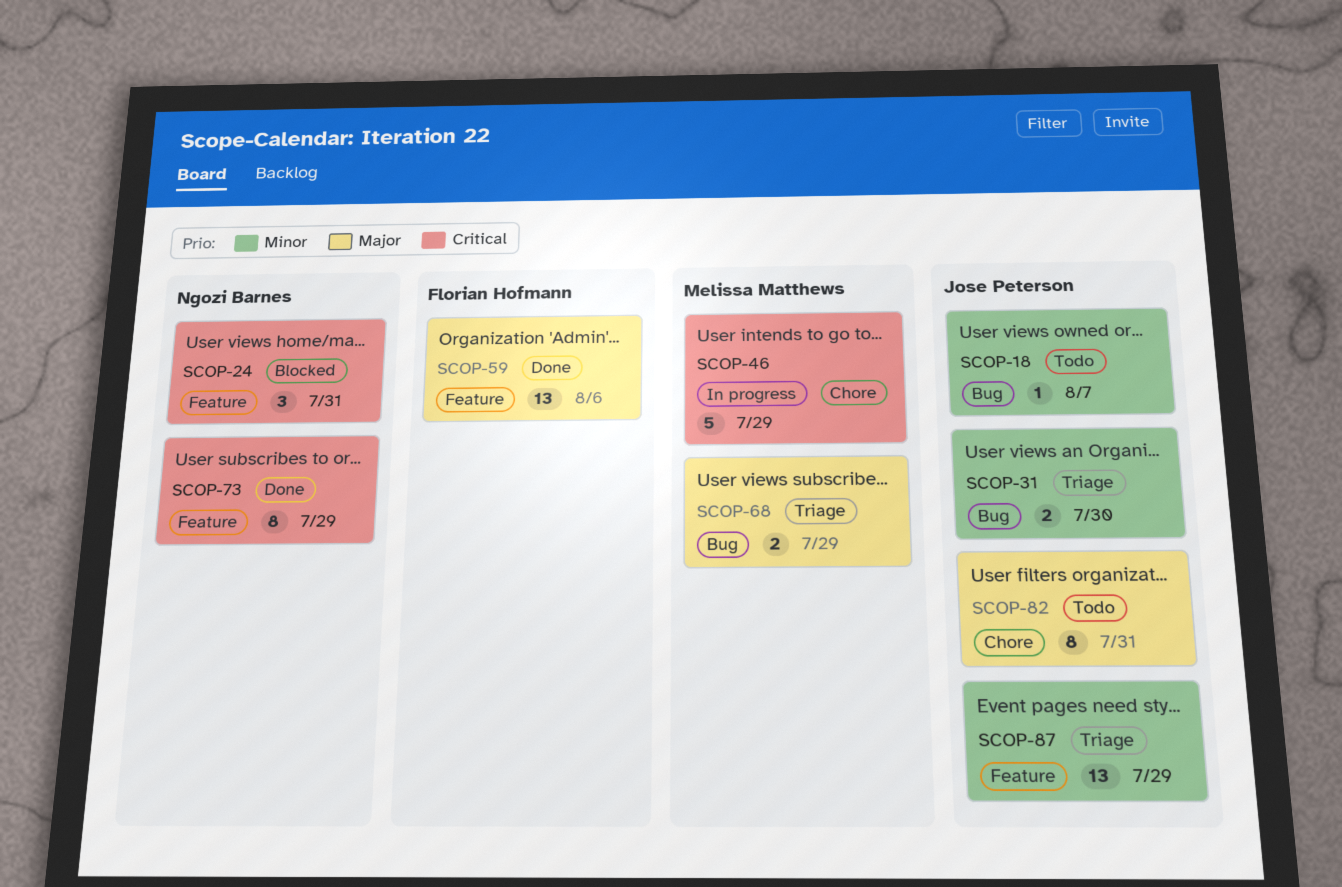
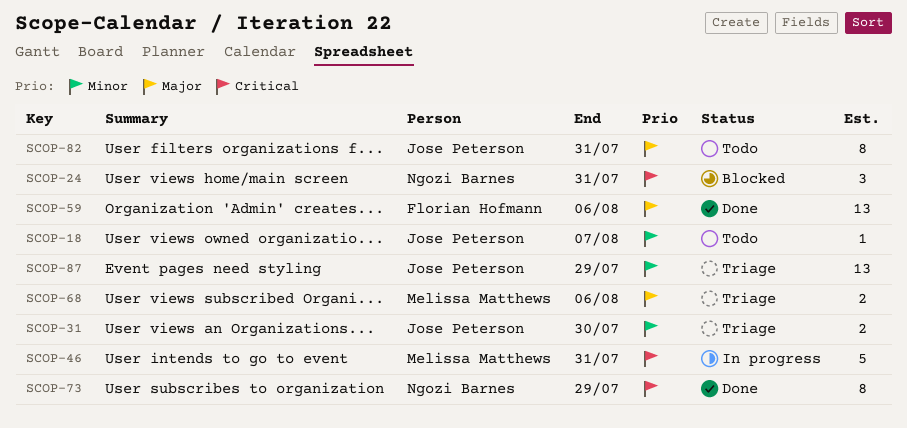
SCOP-46, due: Jul 29 -> Jul 31
SCOP-68, due: Jul 29 -> Aug 6

